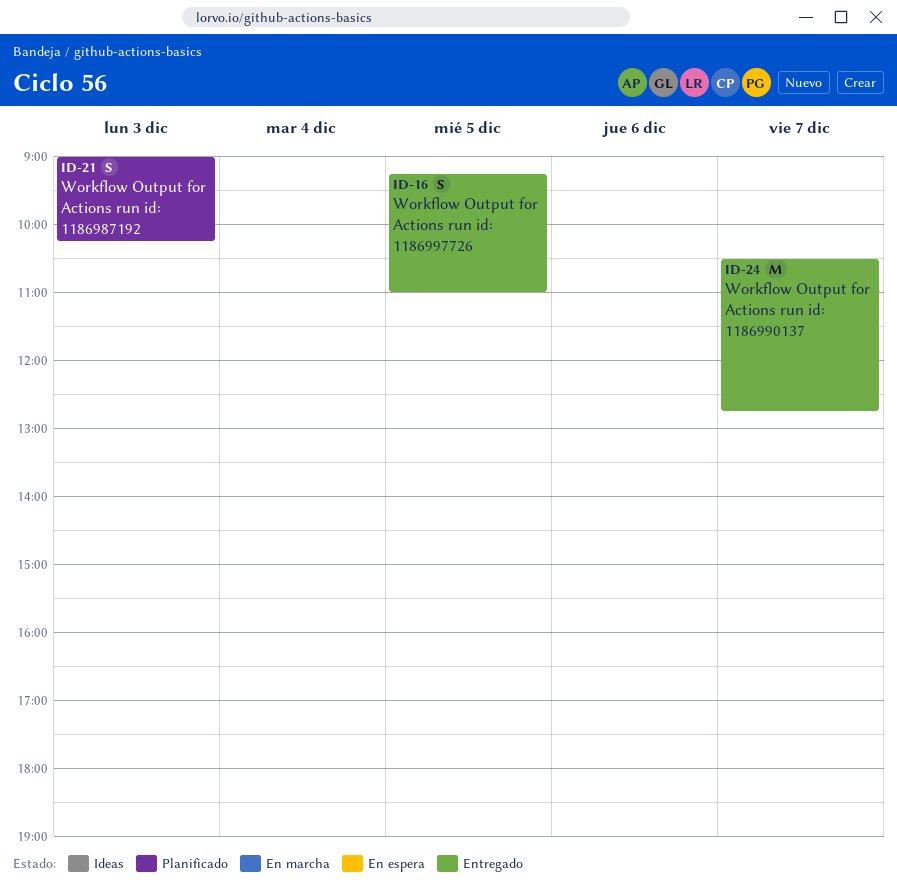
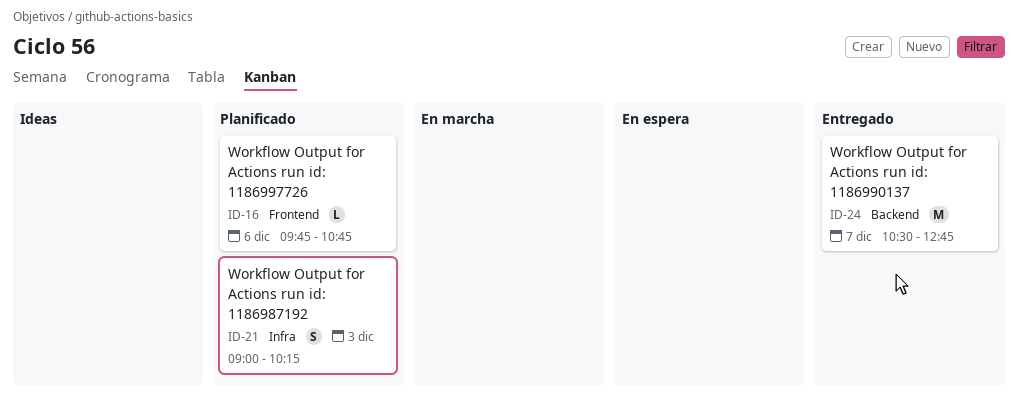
ID-16, status: Entregado -> Planificado
ID-16, estimate: S -> L
ID-16, day: Dec 5 -> Dec 6
ID-16, begins: 09:15 -> 09:45
ID-16, ends: 11:00 -> 10:45

